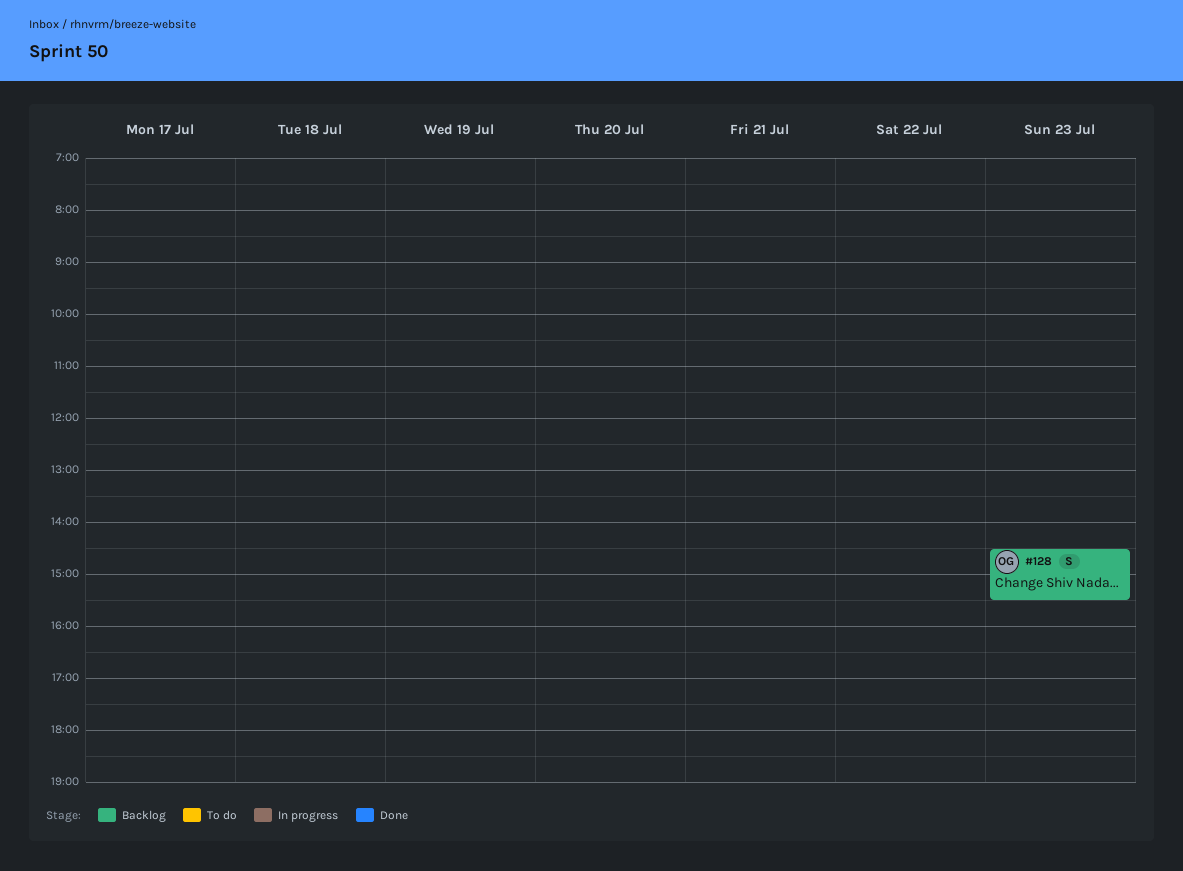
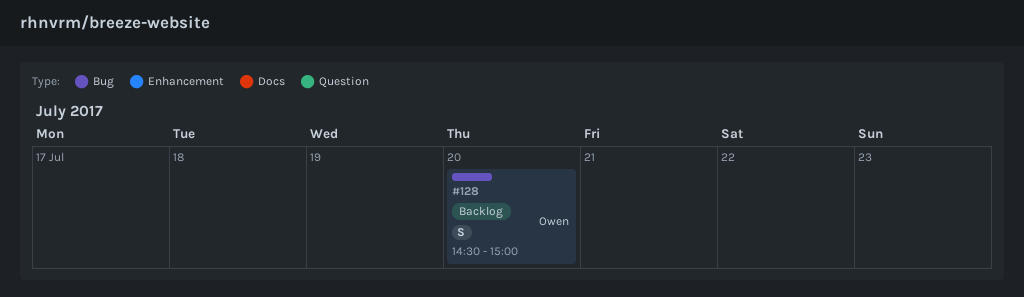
#128, day: Jul 23 -> Jul 20
#128, ends: 15:30 -> 15:00

